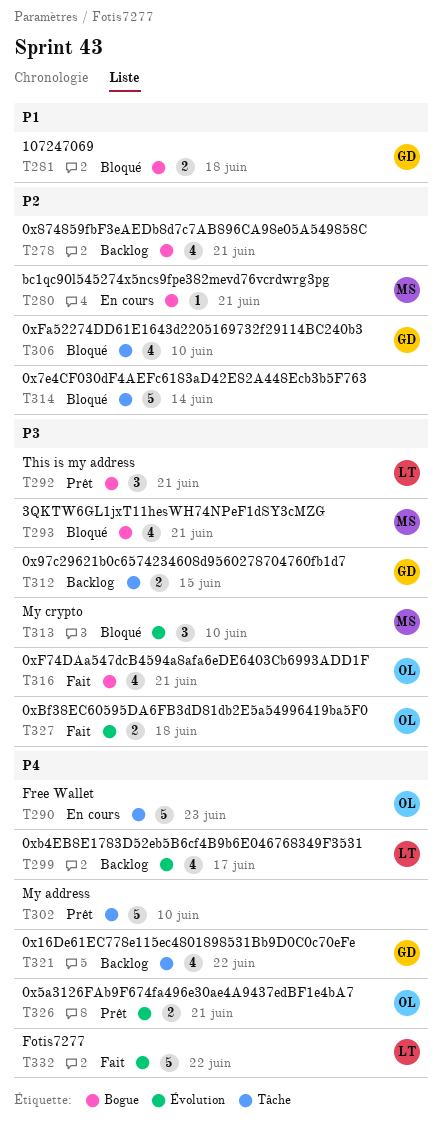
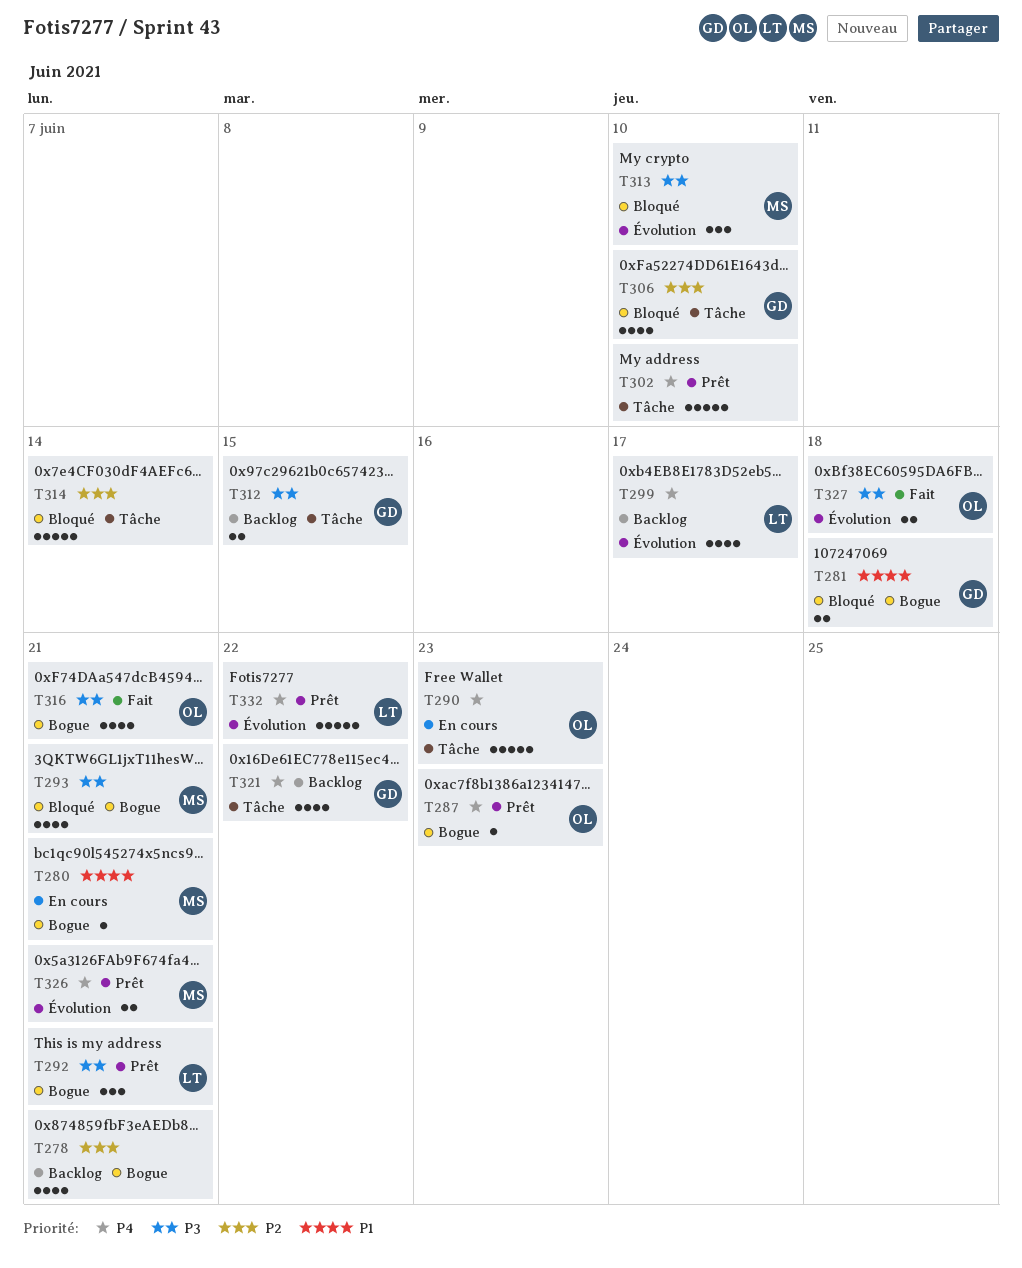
T280, priority: P2 -> P1
T287: none -> present
T326, owner: OL -> MS
T332, status: Fait -> Prêt

